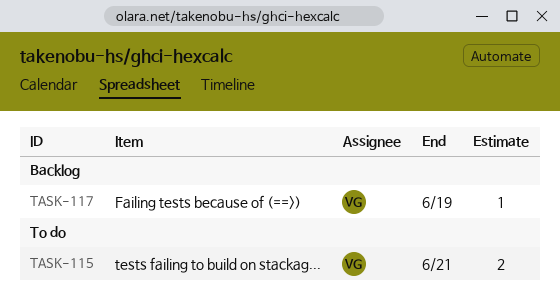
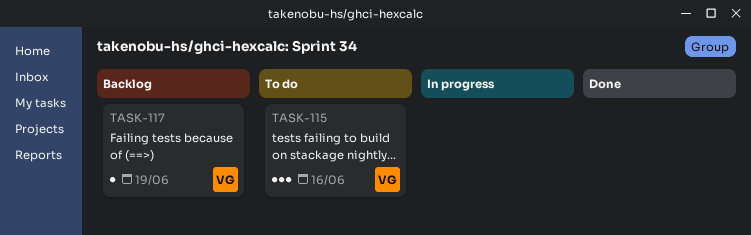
TASK-115, estimate: 2 -> 3
TASK-115, due: Jun 21 -> Jun 16

